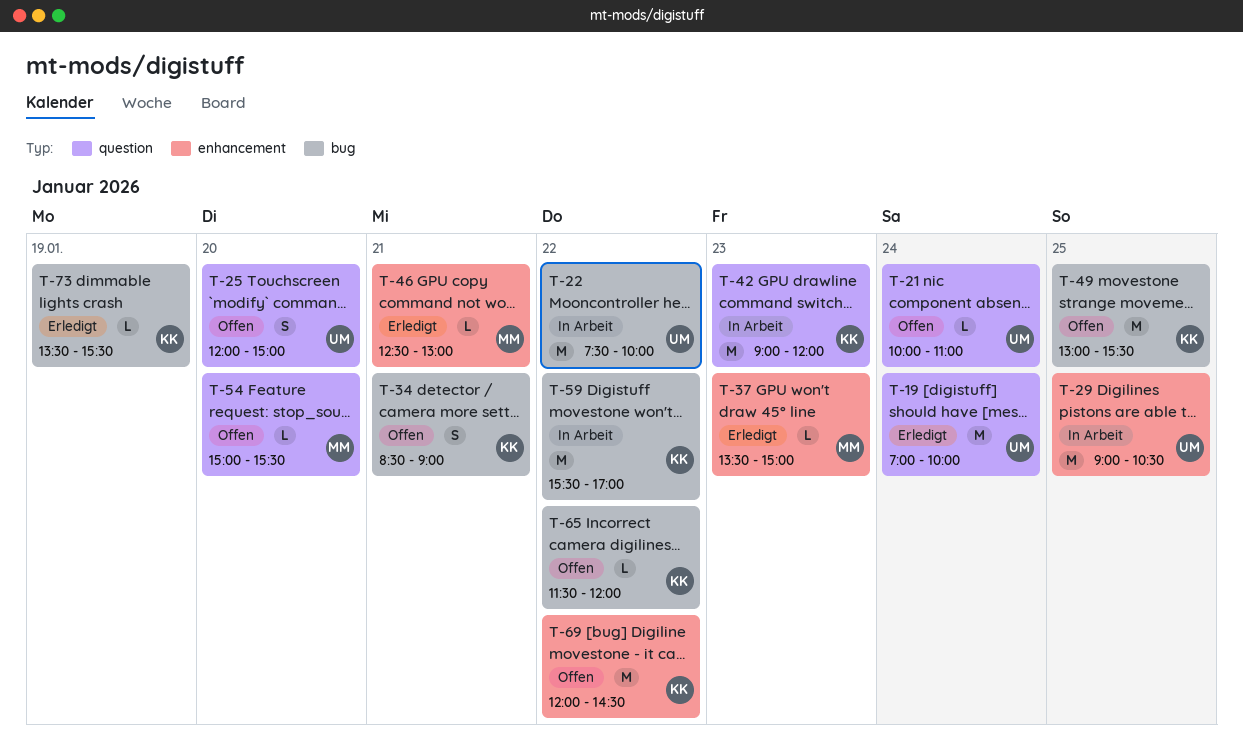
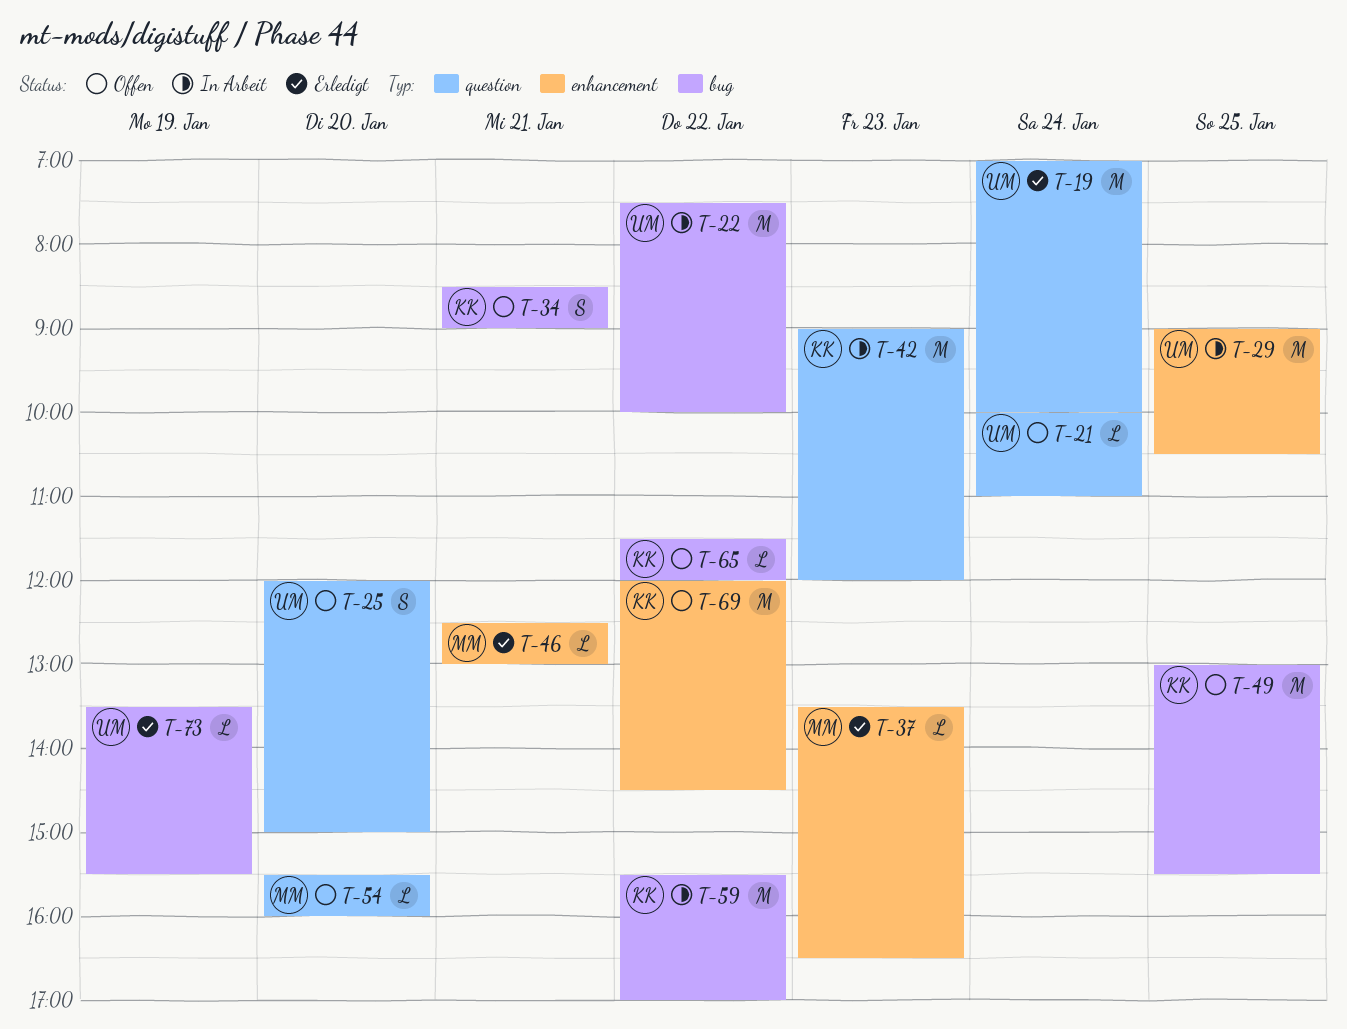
T-37, ends: 15:00 -> 16:30
T-54, begins: 15:00 -> 15:30
T-54, ends: 15:30 -> 16:00
T-73, owner: KK -> UM

